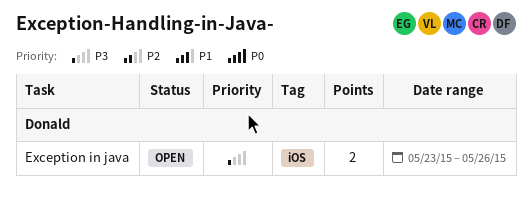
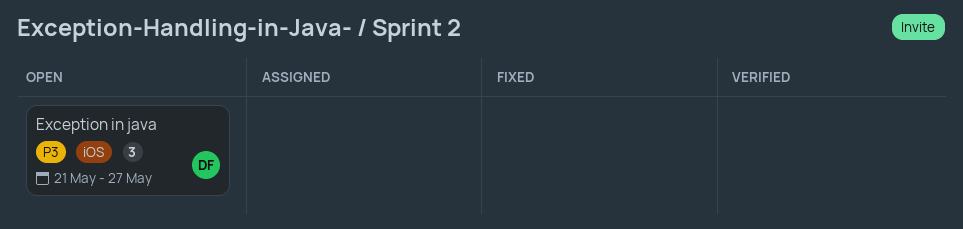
Exception in java, estimate: 2 -> 3
Exception in java, start: May 23 -> May 21
Exception in java, due: May 26 -> May 27

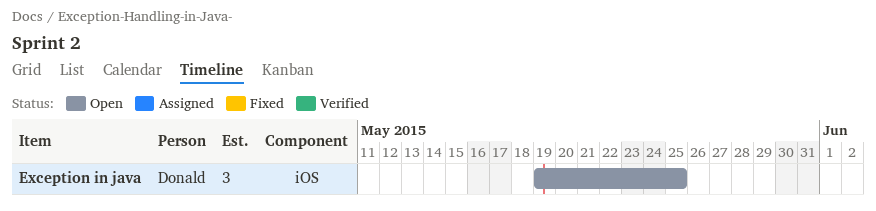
Exception in java, start: May 21 -> May 19
Exception in java, due: May 27 -> May 25

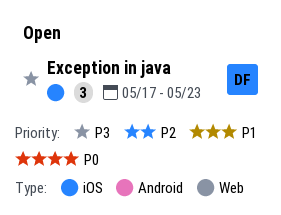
Exception in java, start: May 19 -> May 17
Exception in java, due: May 25 -> May 23

